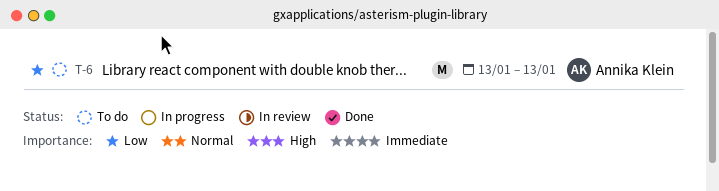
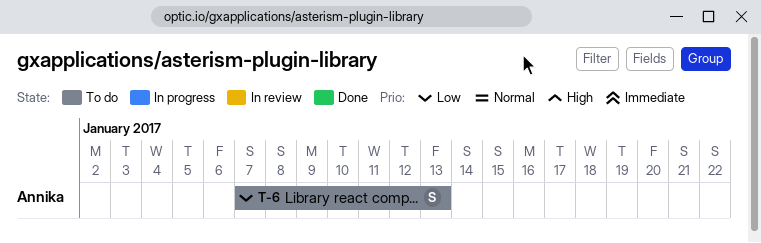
T-6, estimate: M -> S
T-6, start: Jan 13 -> Jan 7

